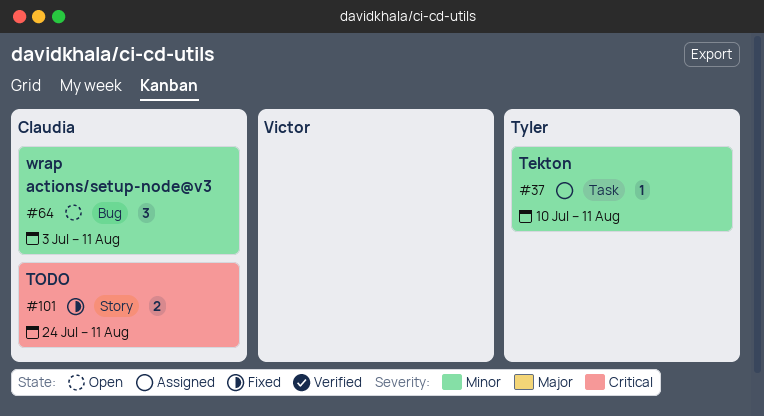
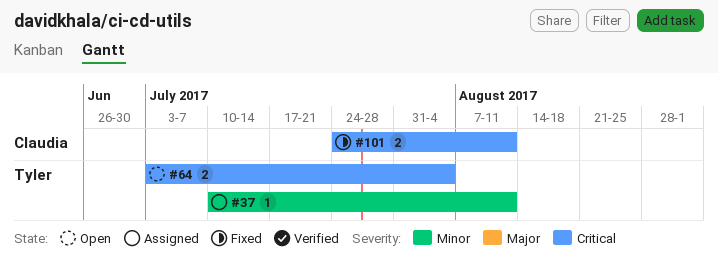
#64, owner: Claudia -> Tyler
#64, priority: Minor -> Critical
#64, estimate: 3 -> 2
#64, due: Aug 11 -> Aug 4

